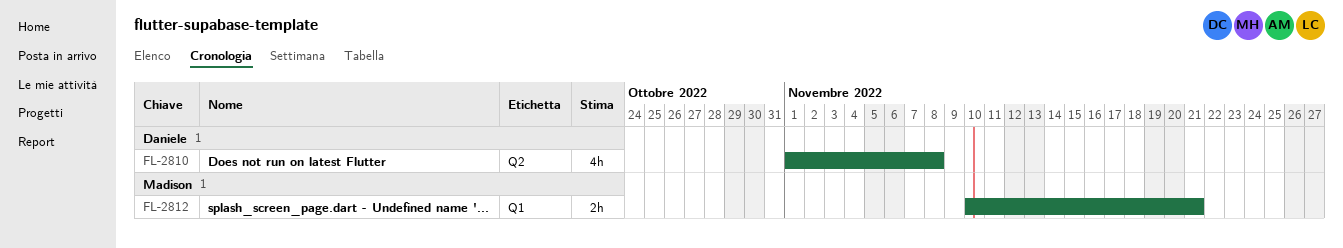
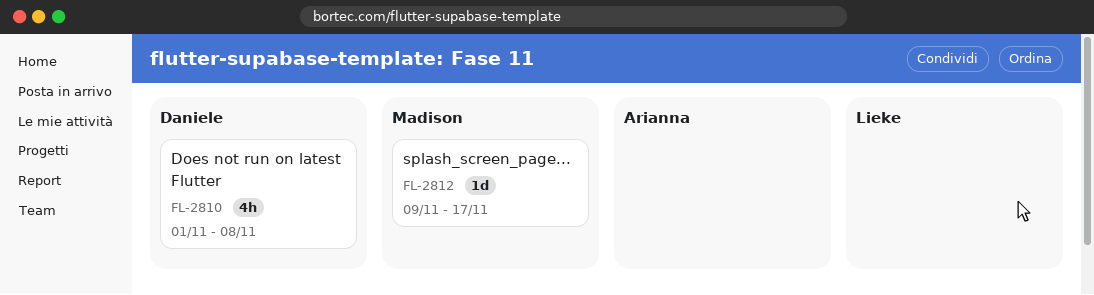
FL-2812, estimate: 2h -> 1d
FL-2812, start: Nov 10 -> Nov 9
FL-2812, due: Nov 21 -> Nov 17

